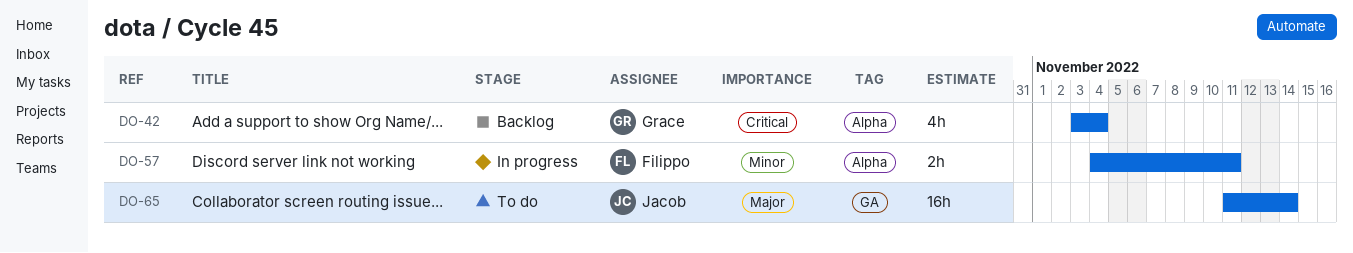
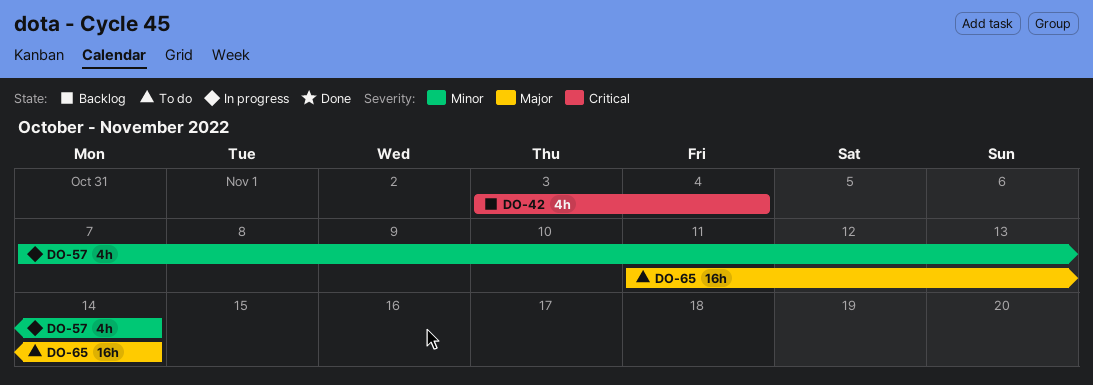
DO-57, estimate: 2h -> 4h
DO-57, start: Nov 4 -> Nov 7
DO-57, due: Nov 11 -> Nov 14

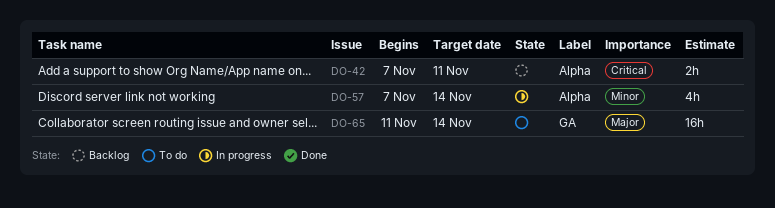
DO-42, estimate: 4h -> 2h
DO-42, start: Nov 3 -> Nov 7
DO-42, due: Nov 4 -> Nov 11

